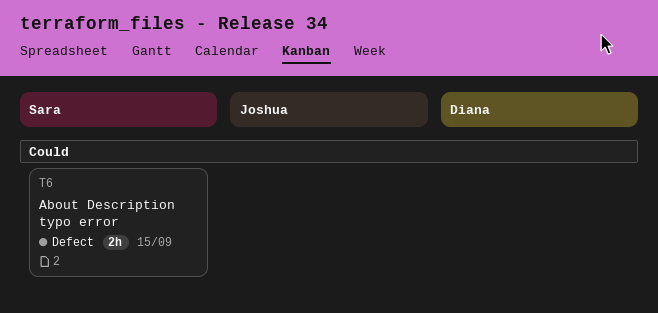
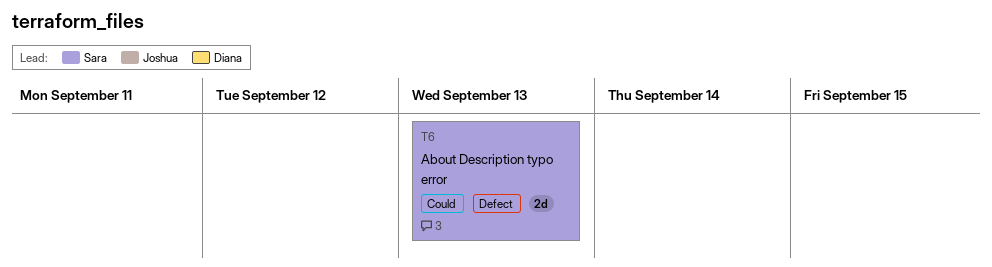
T6, estimate: 2h -> 2d
T6, due: Sep 15 -> Sep 13

